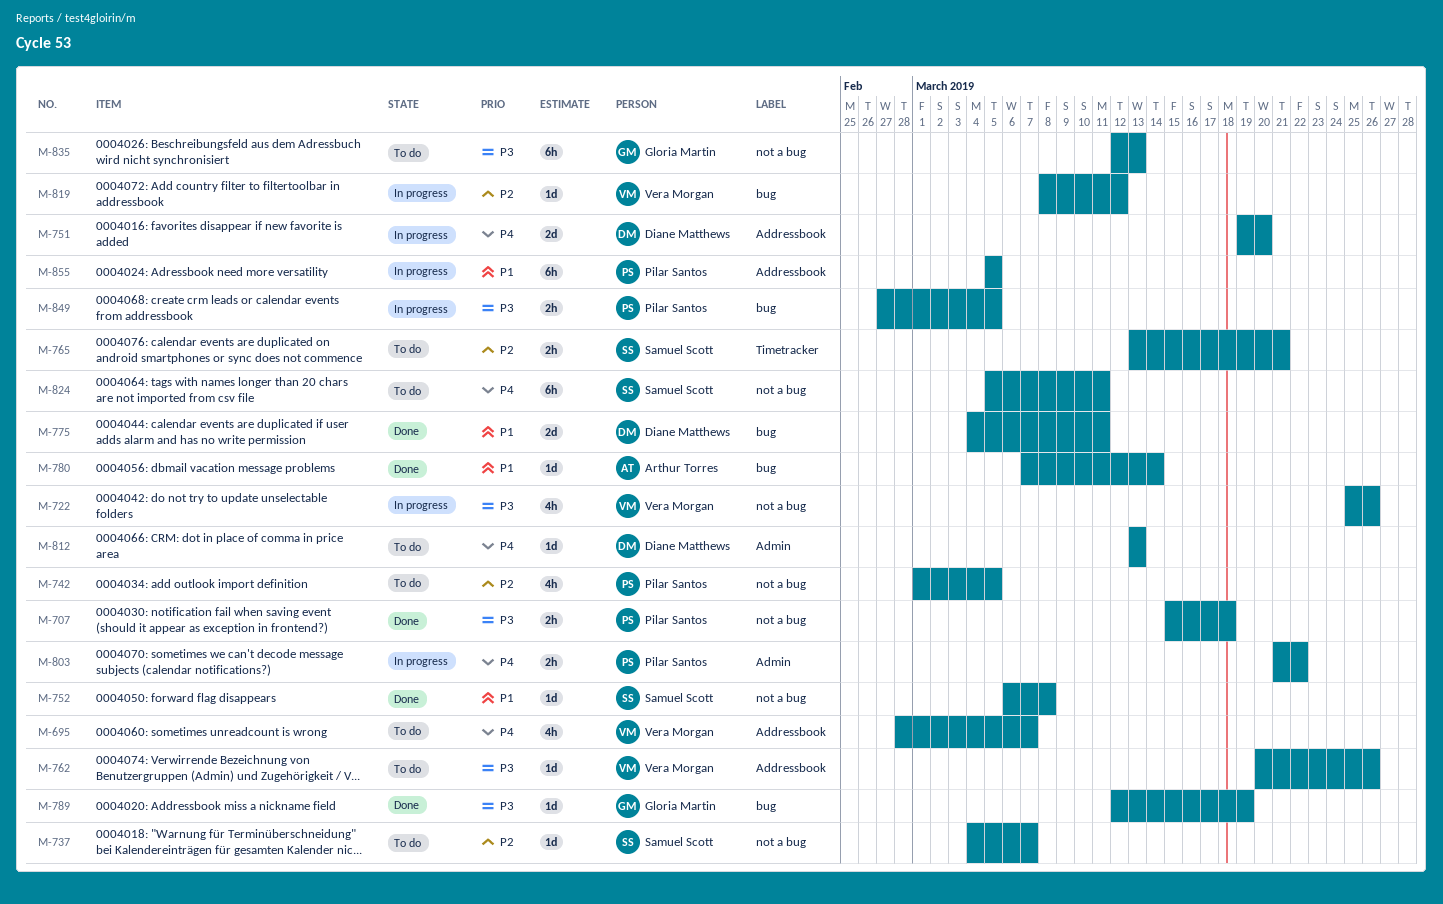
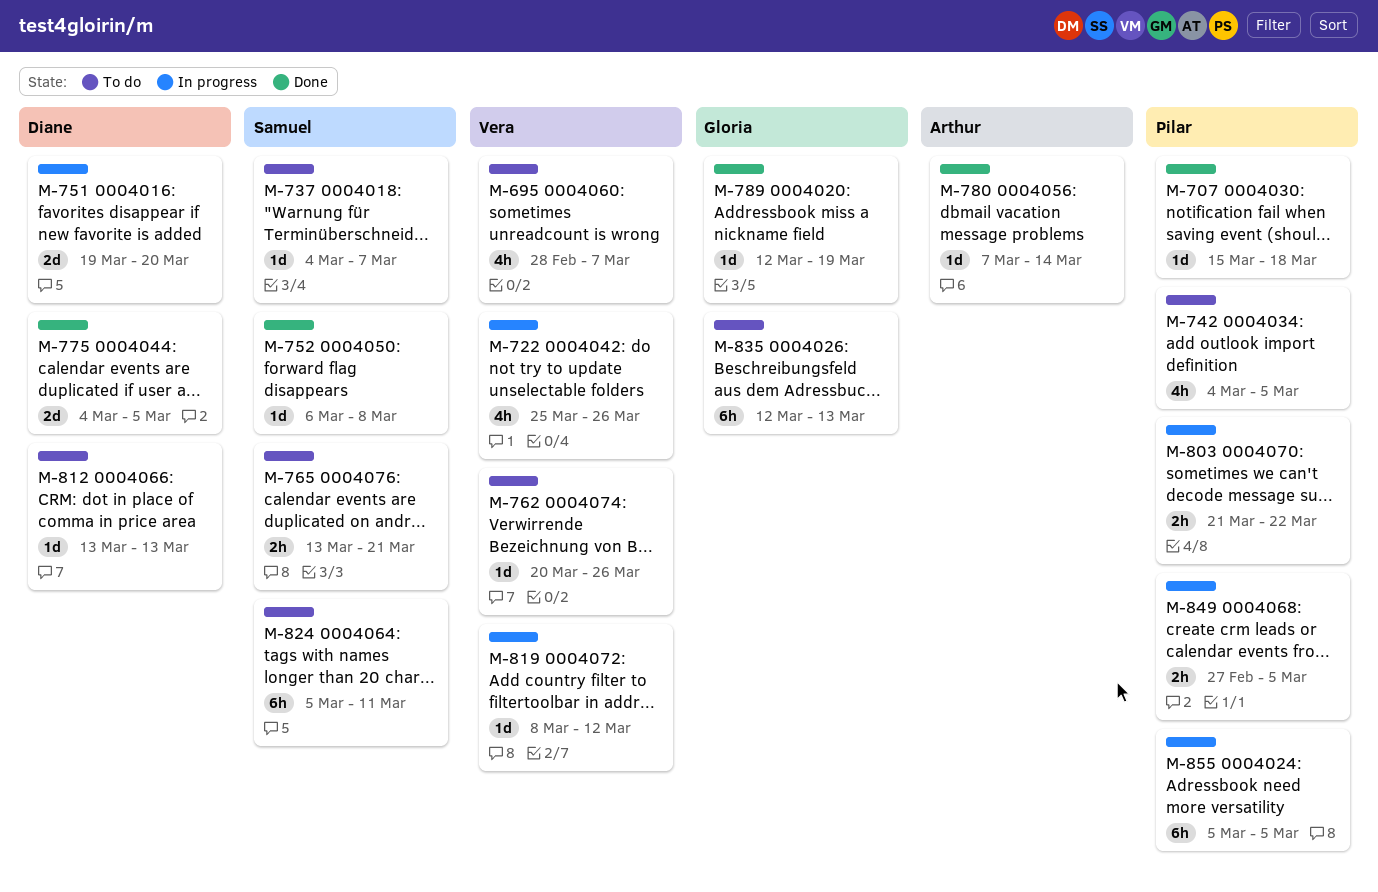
M-707, estimate: 2h -> 1d
M-742, start: Mar 1 -> Mar 4
M-775, due: Mar 11 -> Mar 5

